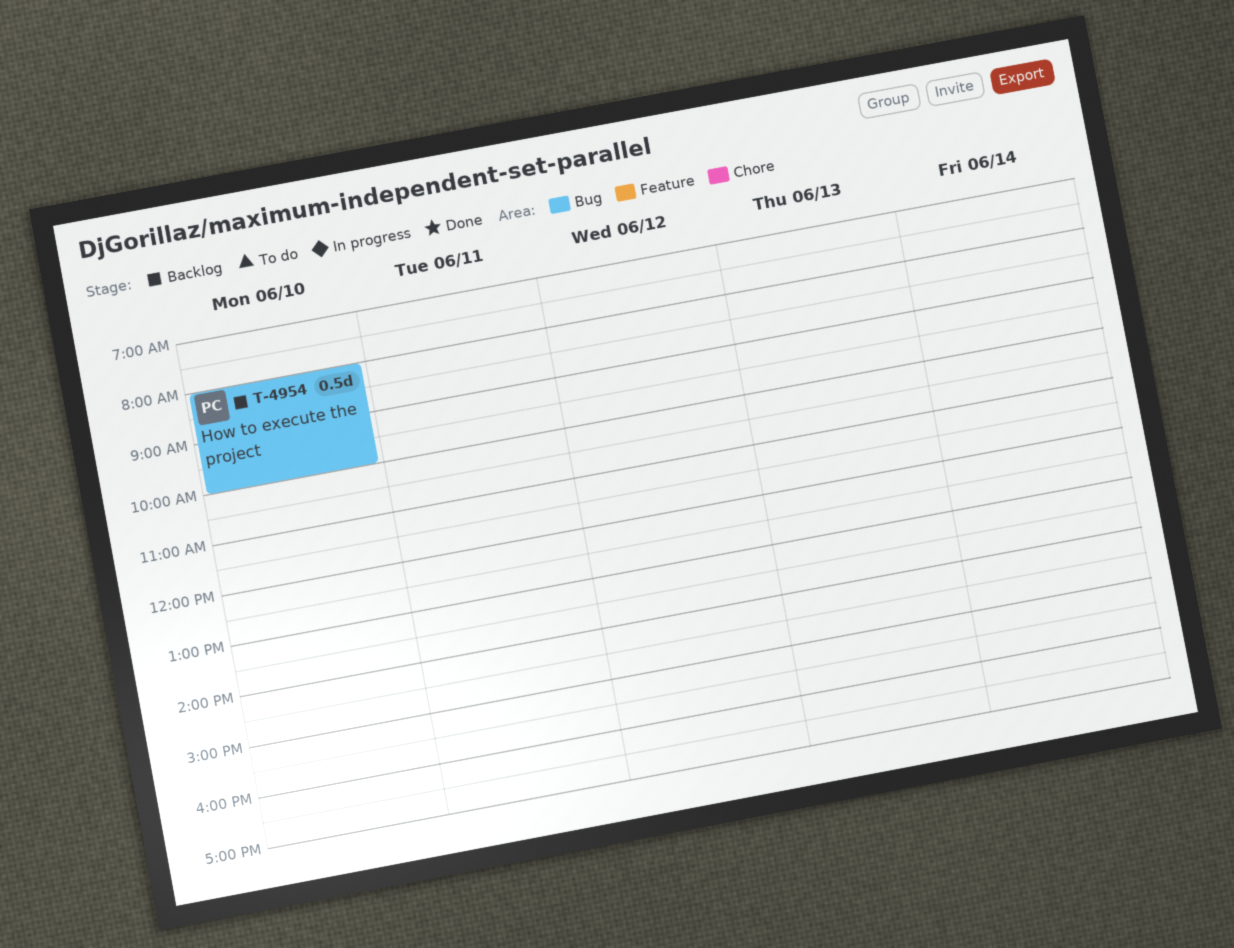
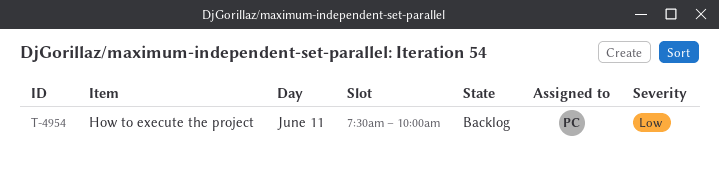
T-4954, day: Jun 10 -> Jun 11
T-4954, begins: 08:00 -> 07:30

